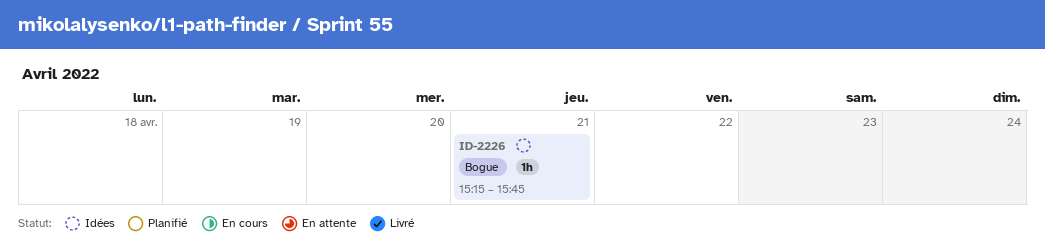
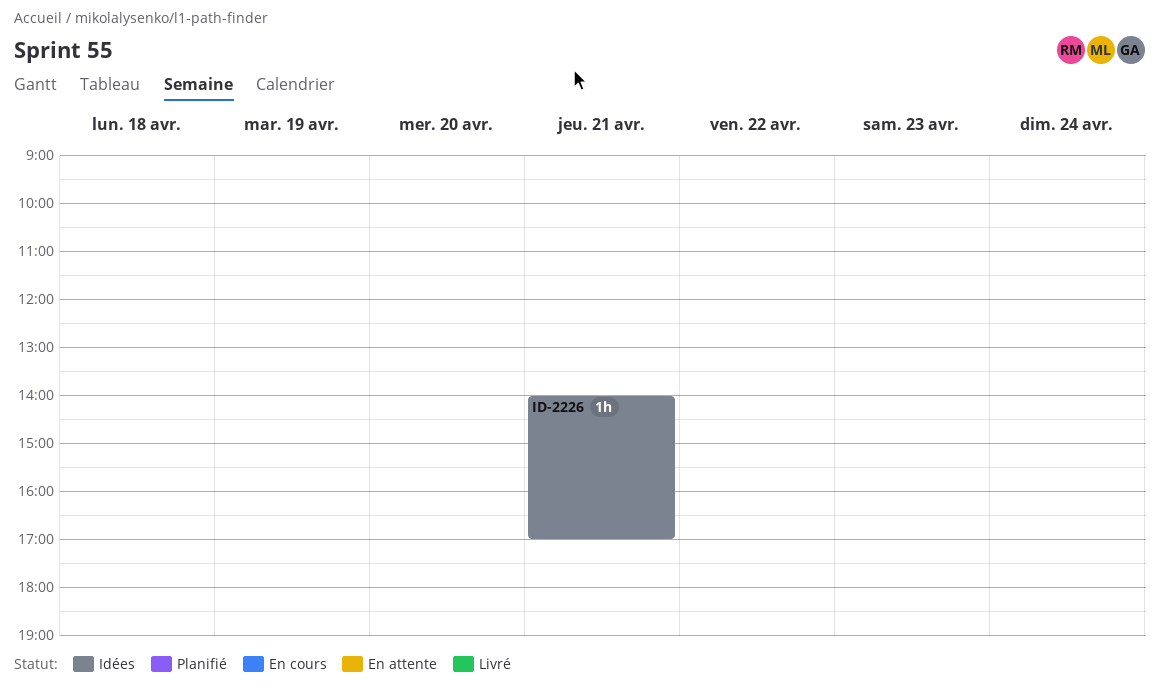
ID-2226, begins: 15:15 -> 14:00
ID-2226, ends: 15:45 -> 17:00

